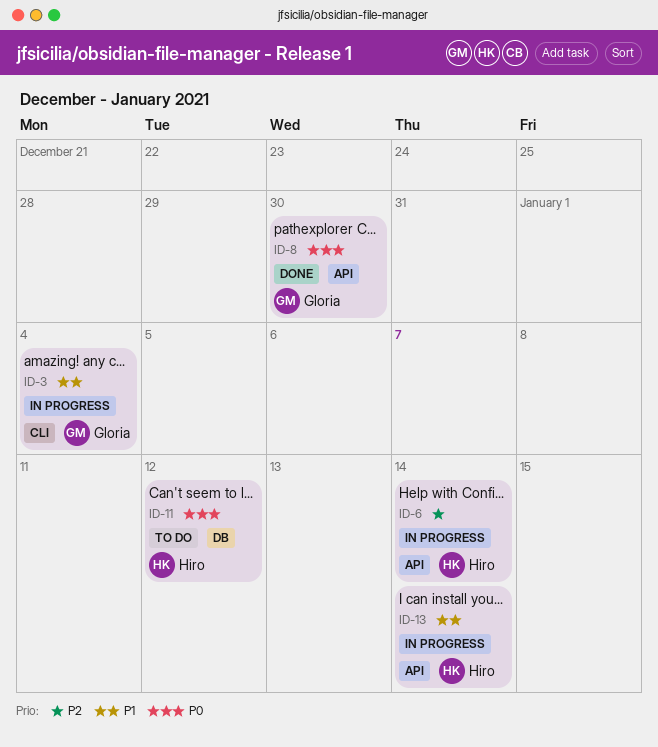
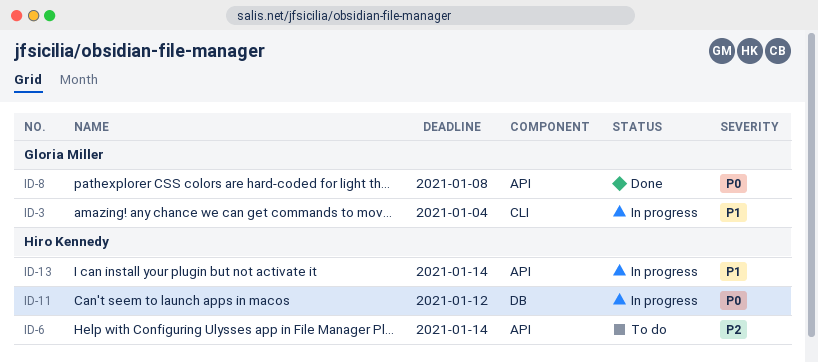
ID-6, status: In progress -> To do
ID-8, due: Dec 30 -> Jan 8
ID-11, status: To do -> In progress

